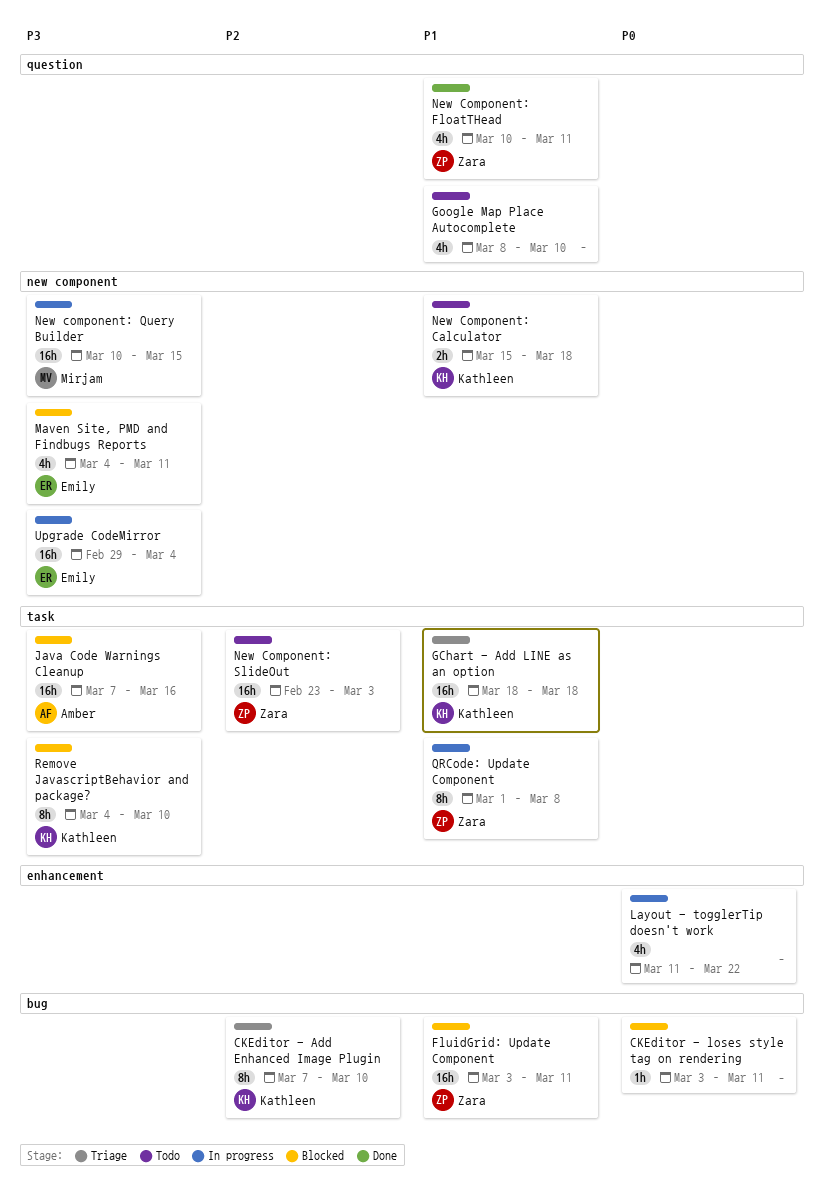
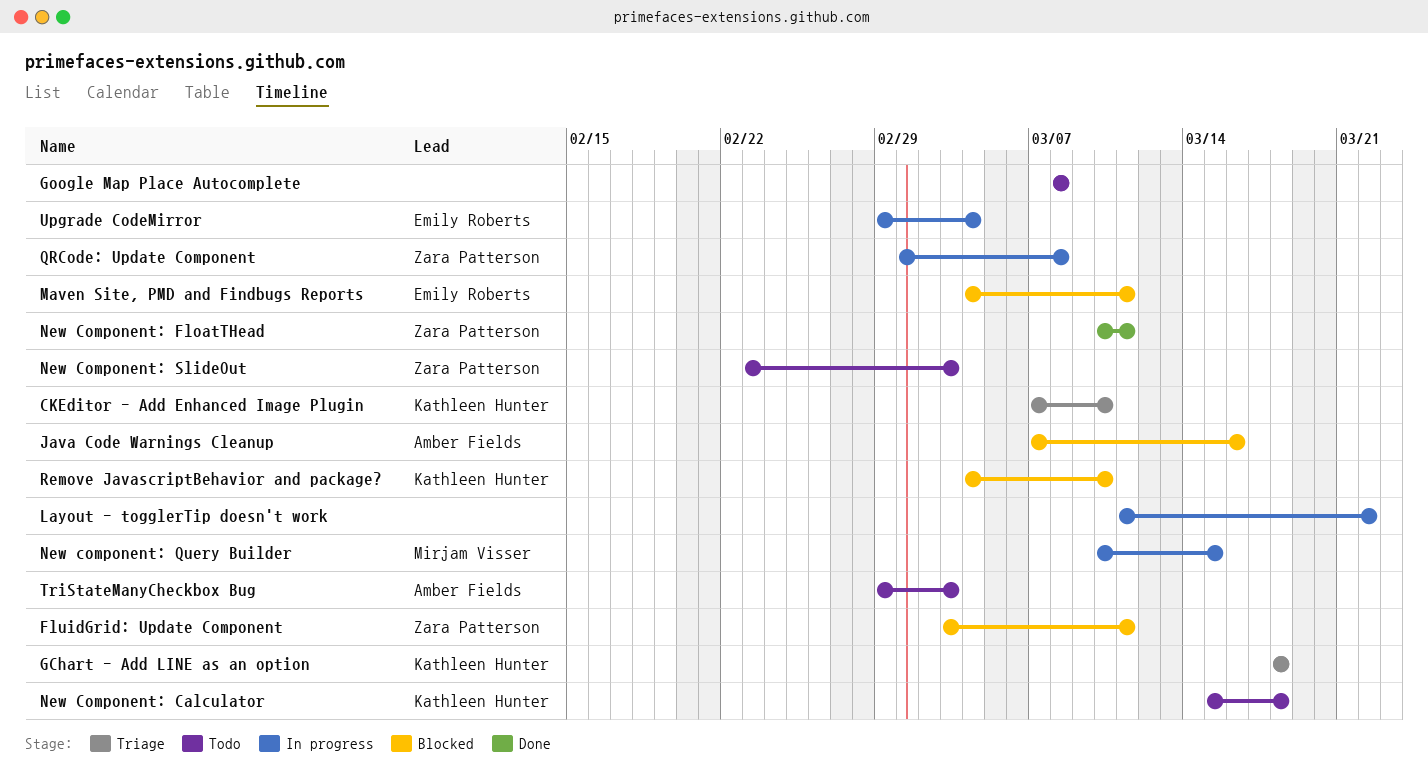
CKEditor - loses style tag on rendering: present -> none
Google Map Place Autocomplete, due: Mar 10 -> Mar 8
TriStateManyCheckbox Bug: none -> present

